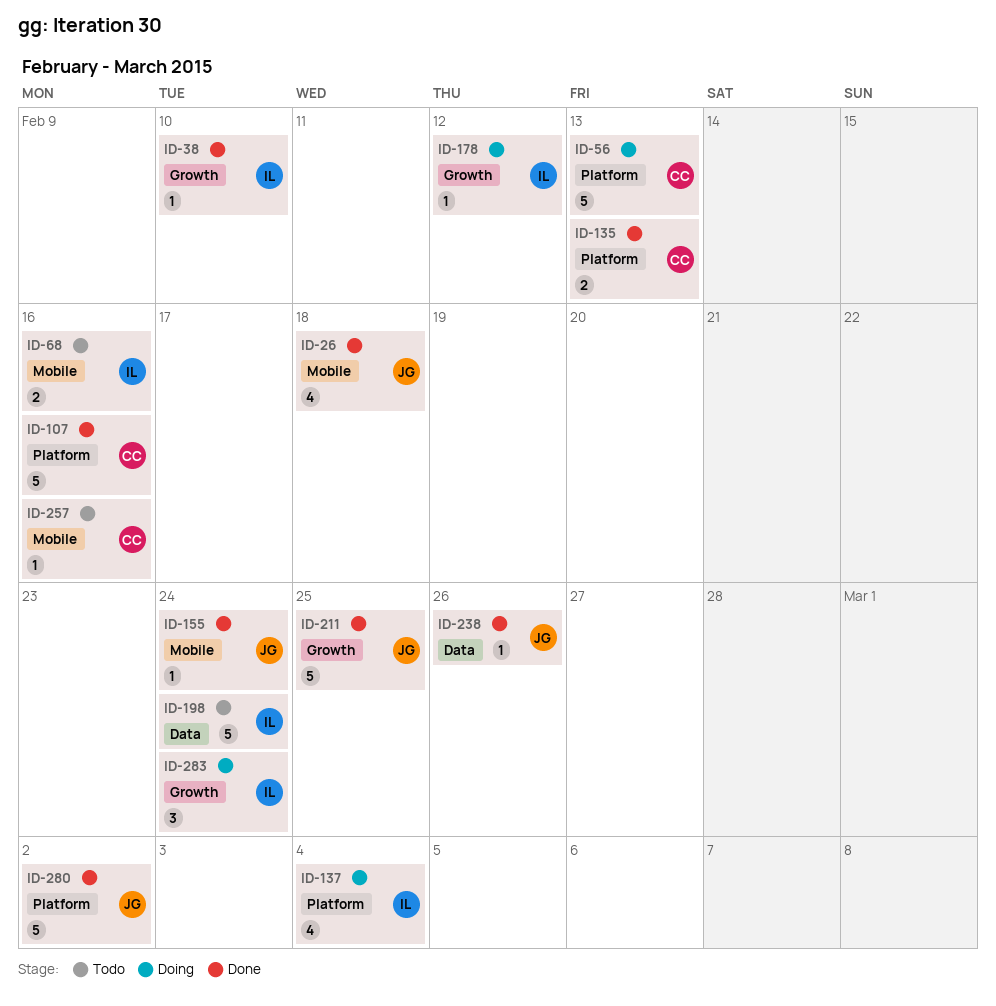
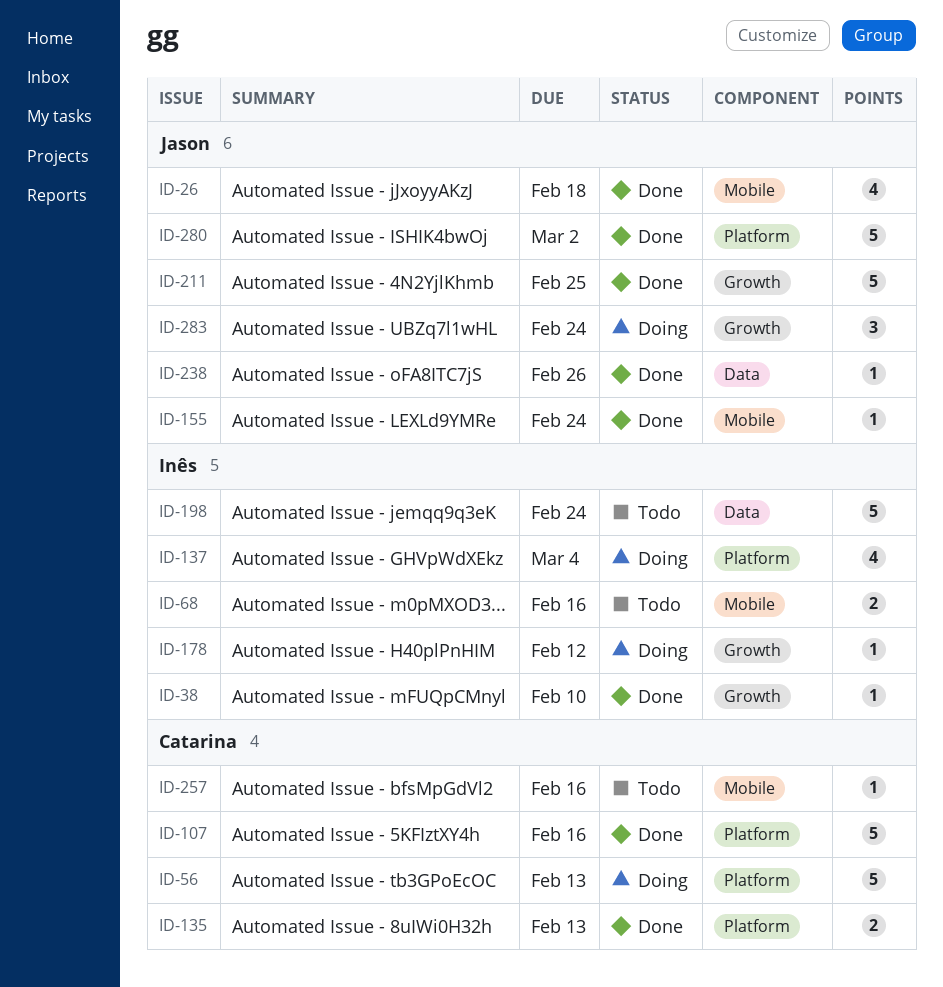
ID-283, owner: Inês -> Jason

